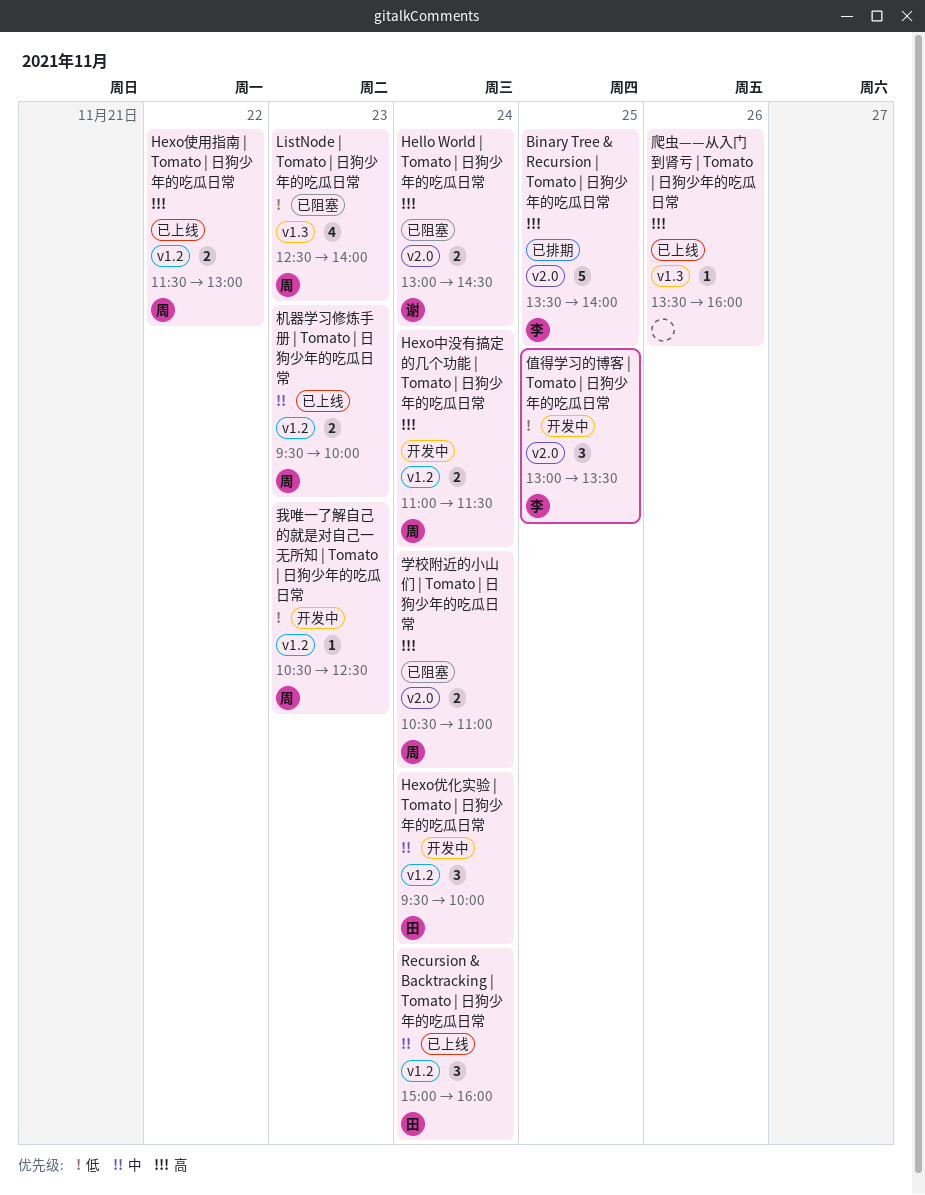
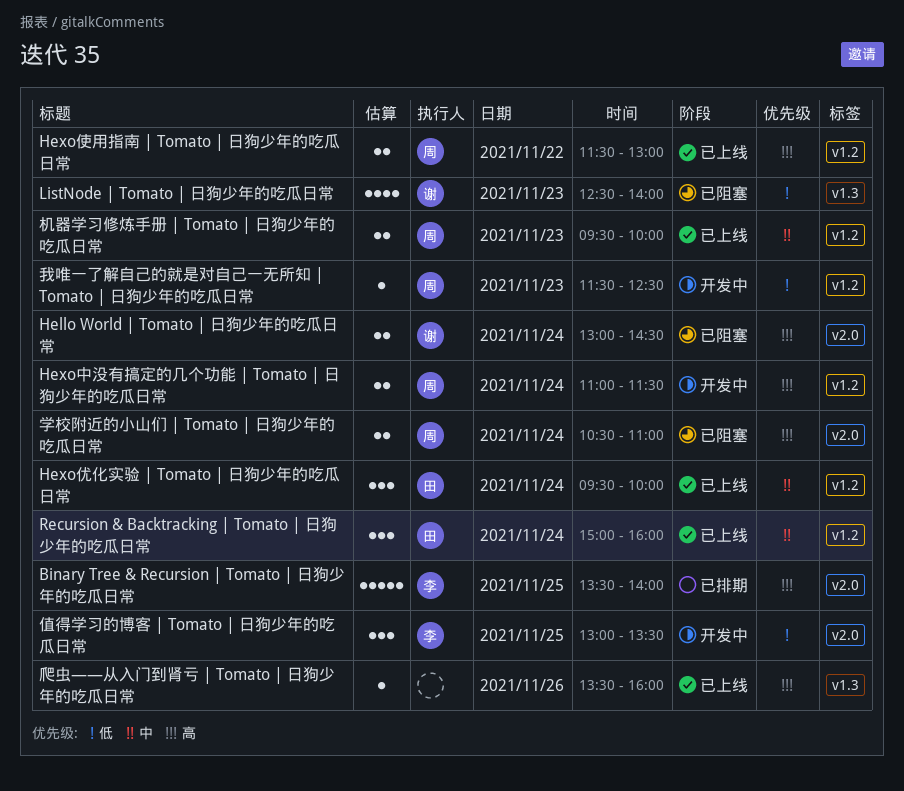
Hexo优化实验 | Tomato | 日狗少年的吃瓜日常, status: 开发中 -> 已上线
ListNode | Tomato | 日狗少年的吃瓜日常, owner: 周 -> 谢
我唯一了解自己的就是对自己一无所知 | Tomato | 日狗少年的吃瓜日常, begins: 10:30 -> 11:30

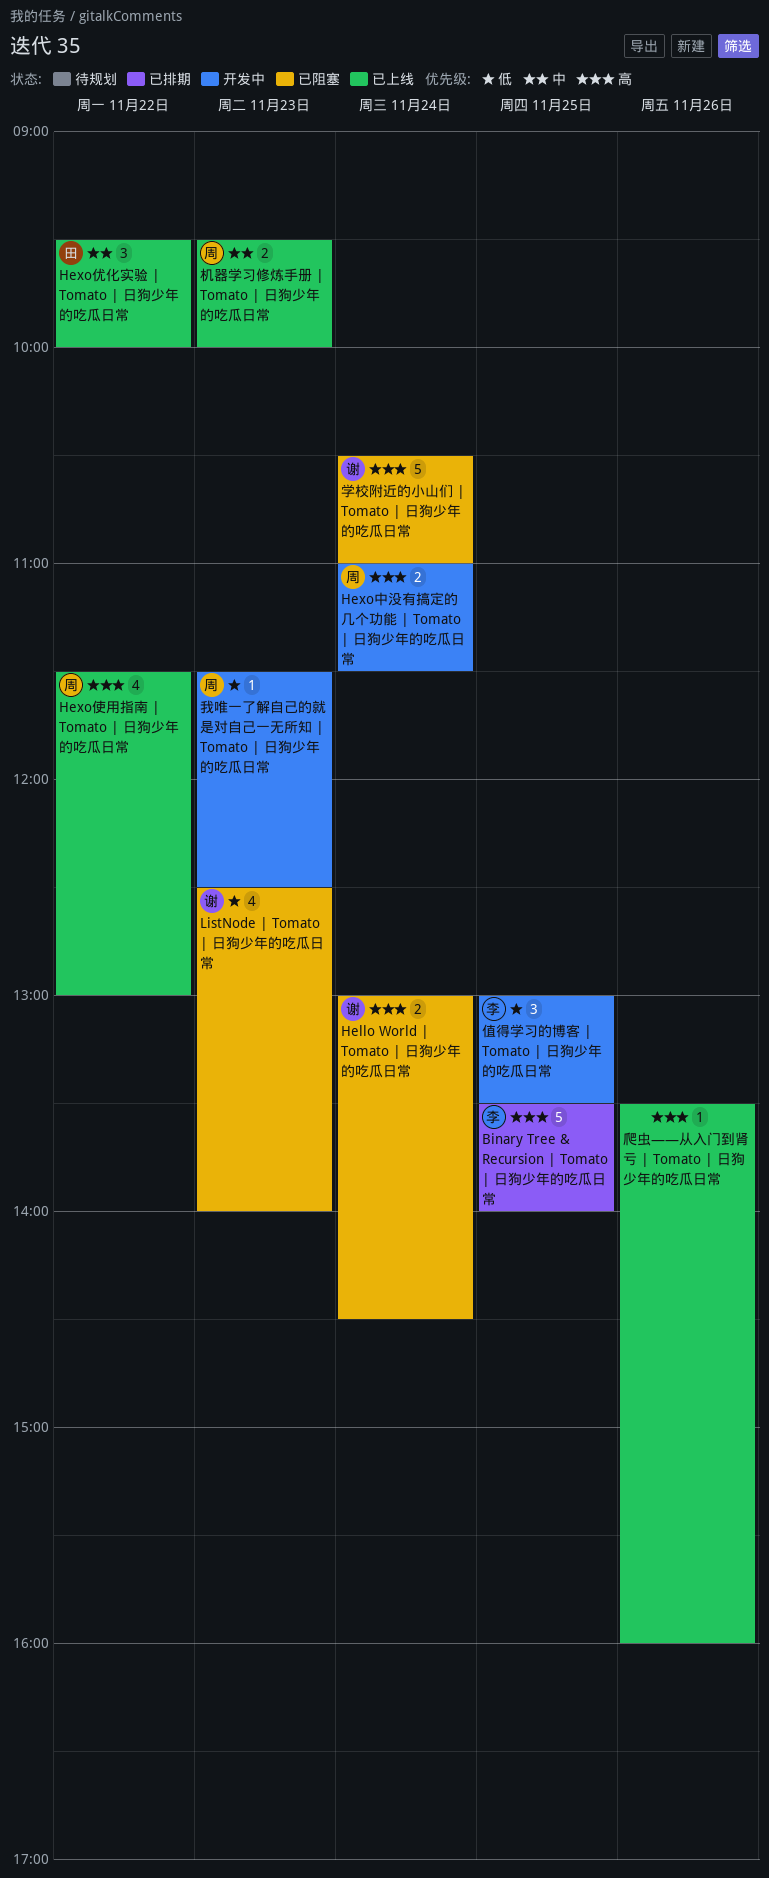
Hexo优化实验 | Tomato | 日狗少年的吃瓜日常, day: Nov 24 -> Nov 22
Hexo使用指南 | Tomato | 日狗少年的吃瓜日常, estimate: 2 -> 4
Recursion & Backtracking | Tomato | 日狗少年的吃瓜日常: present -> none
学校附近的小山们 | Tomato | 日狗少年的吃瓜日常, owner: 周 -> 谢
学校附近的小山们 | Tomato | 日狗少年的吃瓜日常, estimate: 2 -> 5

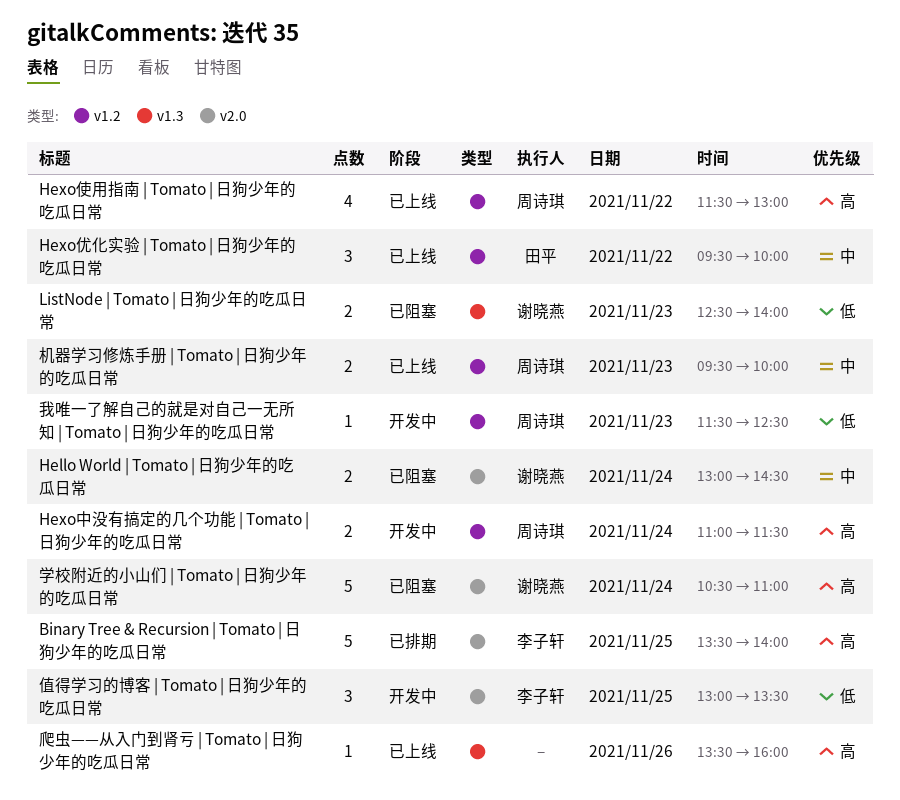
Hello World | Tomato | 日狗少年的吃瓜日常, priority: 高 -> 中
ListNode | Tomato | 日狗少年的吃瓜日常, estimate: 4 -> 2

